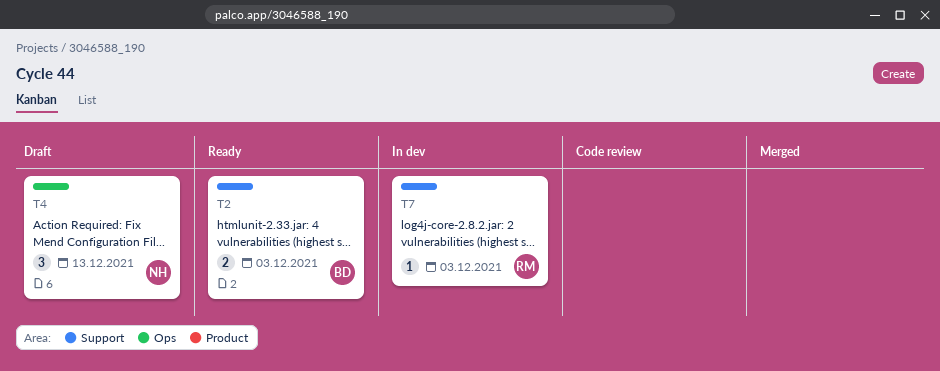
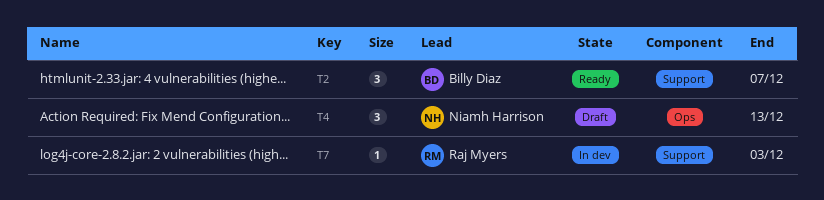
T2, estimate: 2 -> 3
T2, due: Dec 3 -> Dec 7

